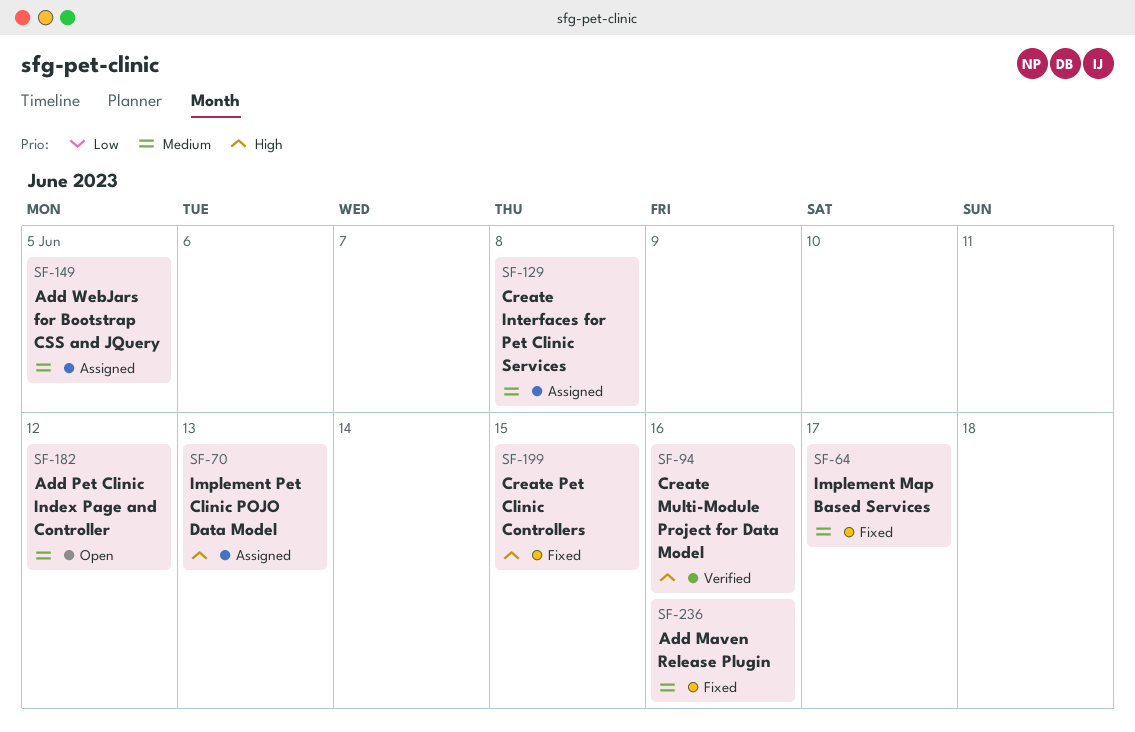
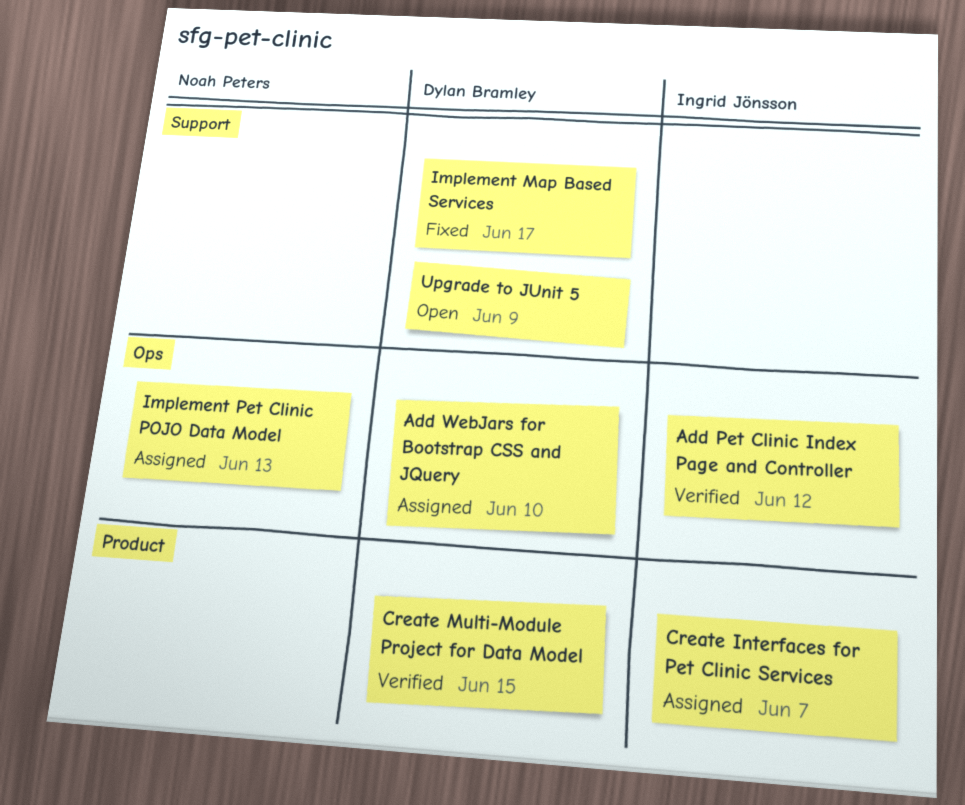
Add Maven Release Plugin: present -> none
Add Pet Clinic Index Page and Controller, status: Open -> Verified
Add WebJars for Bootstrap CSS and JQuery, due: Jun 5 -> Jun 10
Create Interfaces for Pet Clinic Services, due: Jun 8 -> Jun 7
Create Multi-Module Project for Data Model, due: Jun 16 -> Jun 15
Create Pet Clinic Controllers: present -> none
Upgrade to JUnit 5: none -> present

